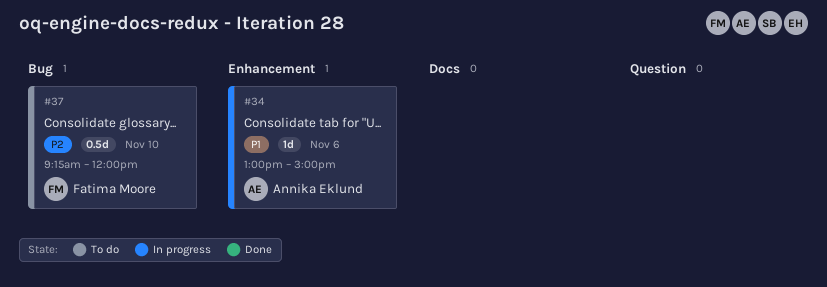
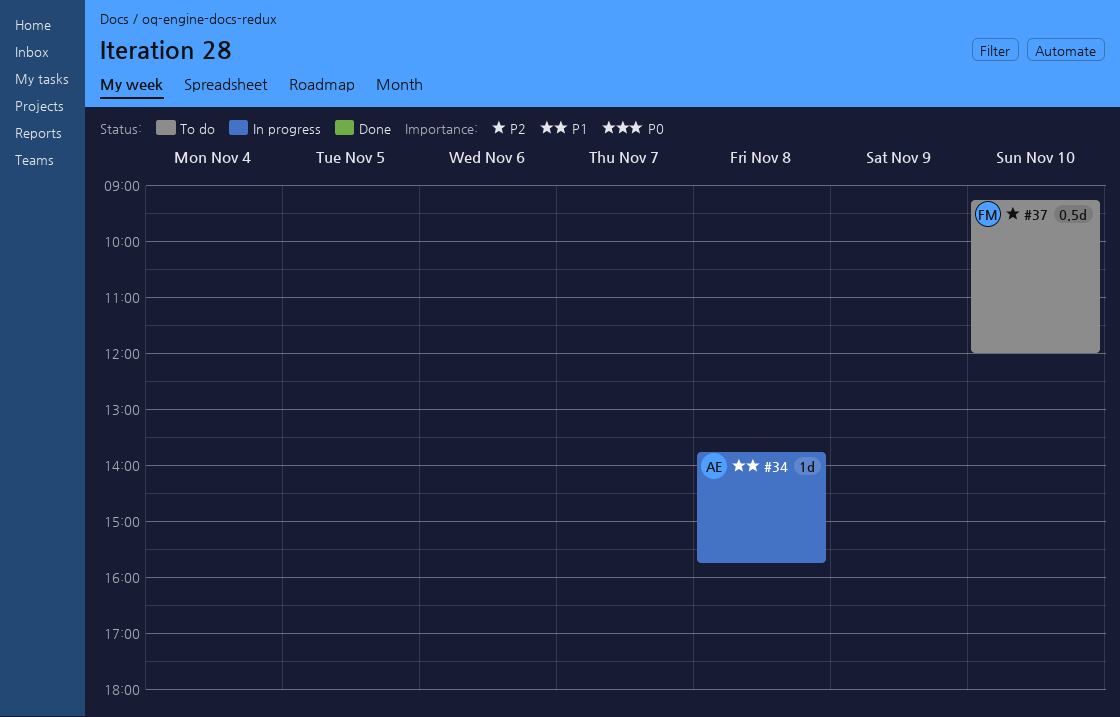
#34, day: Nov 6 -> Nov 8
#34, begins: 13:00 -> 13:45
#34, ends: 15:00 -> 15:45

